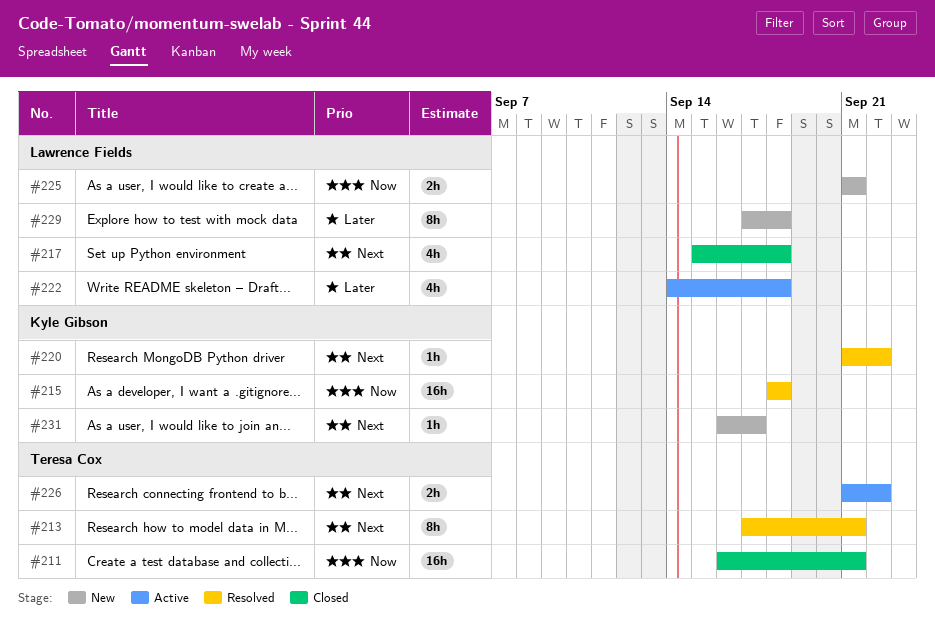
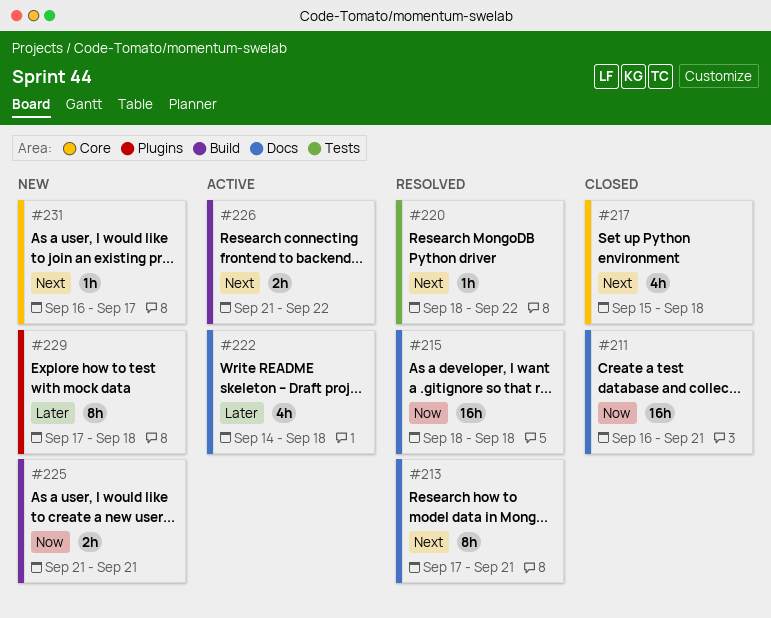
#220, start: Sep 21 -> Sep 18

